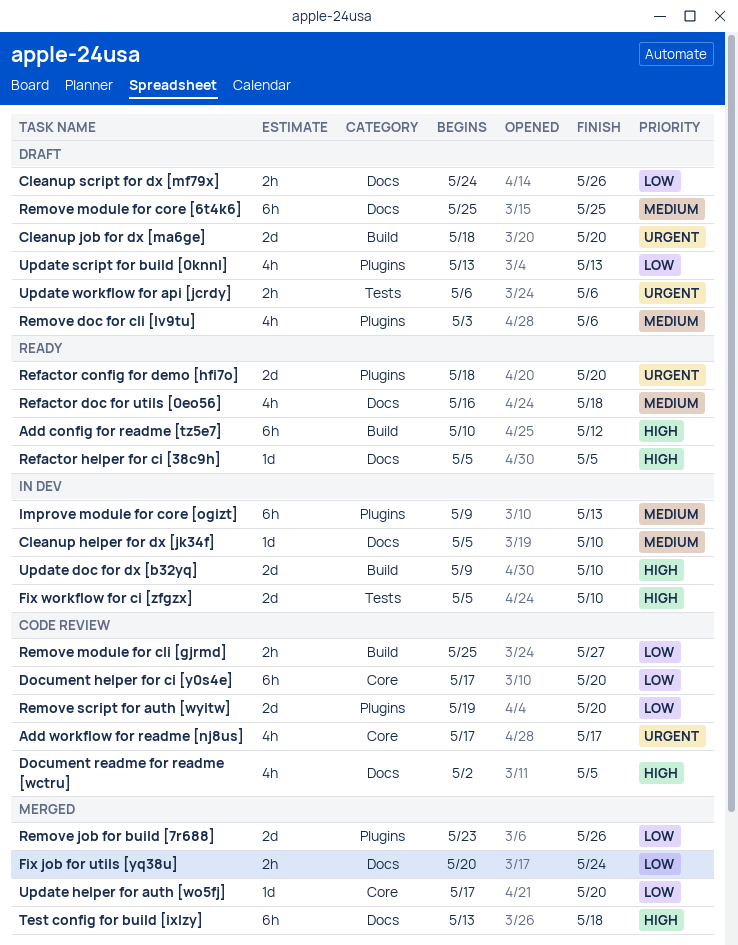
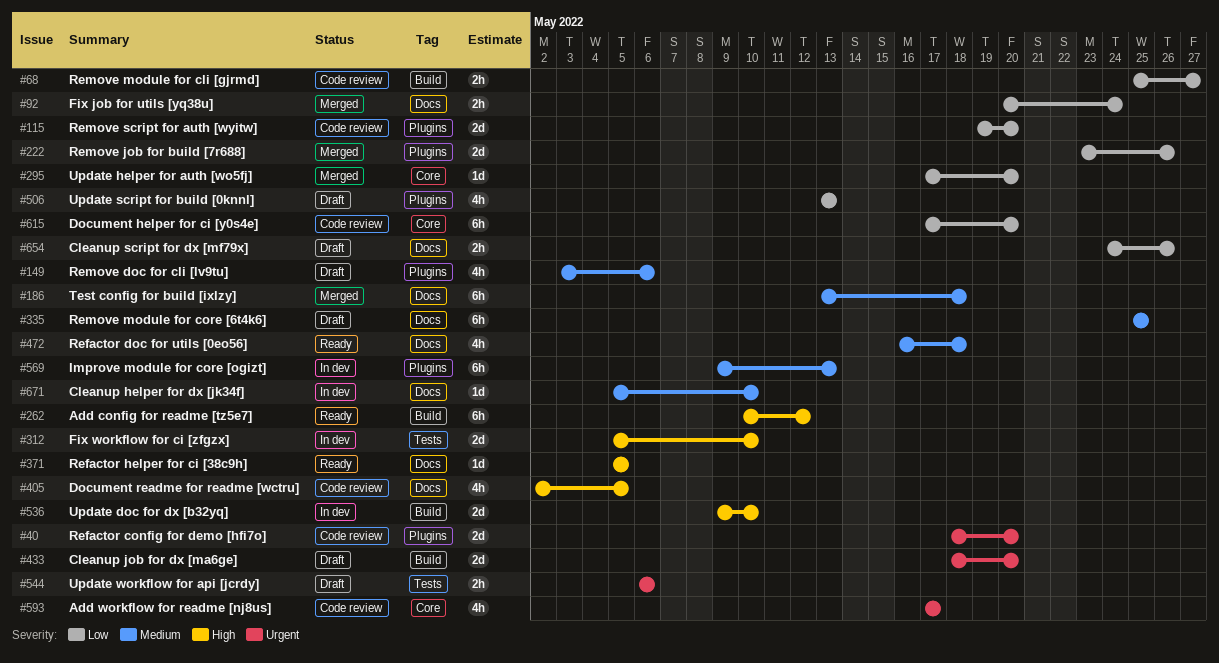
Refactor config for demo [hfi7o], status: Ready -> Code review
Test config for build [ixlzy], priority: High -> Medium

